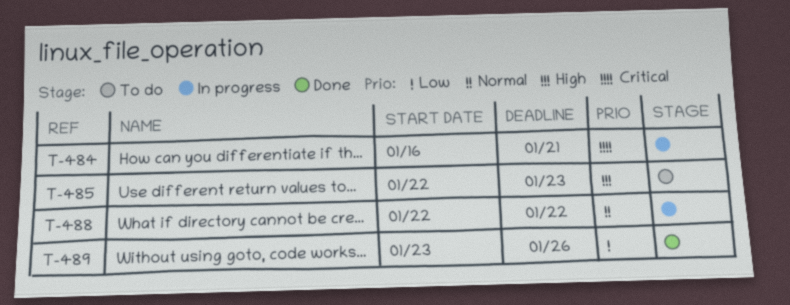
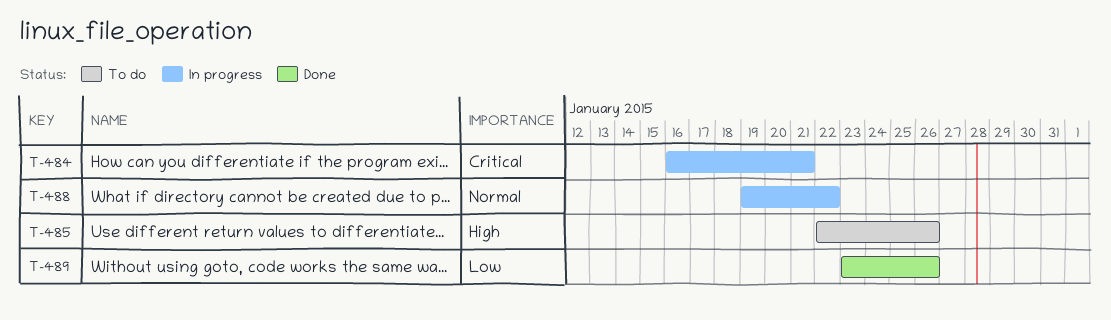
T-485, due: Jan 23 -> Jan 26
T-488, start: Jan 22 -> Jan 19

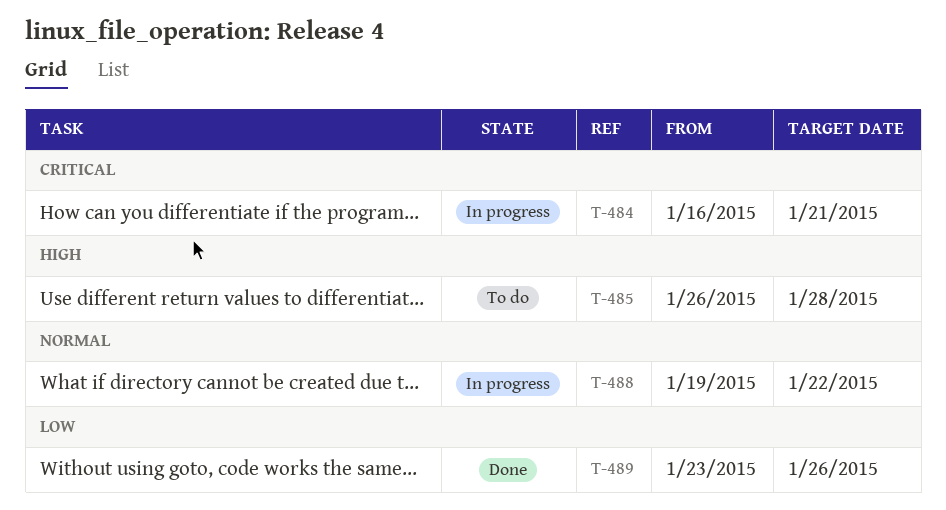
T-485, start: Jan 22 -> Jan 26
T-485, due: Jan 26 -> Jan 28

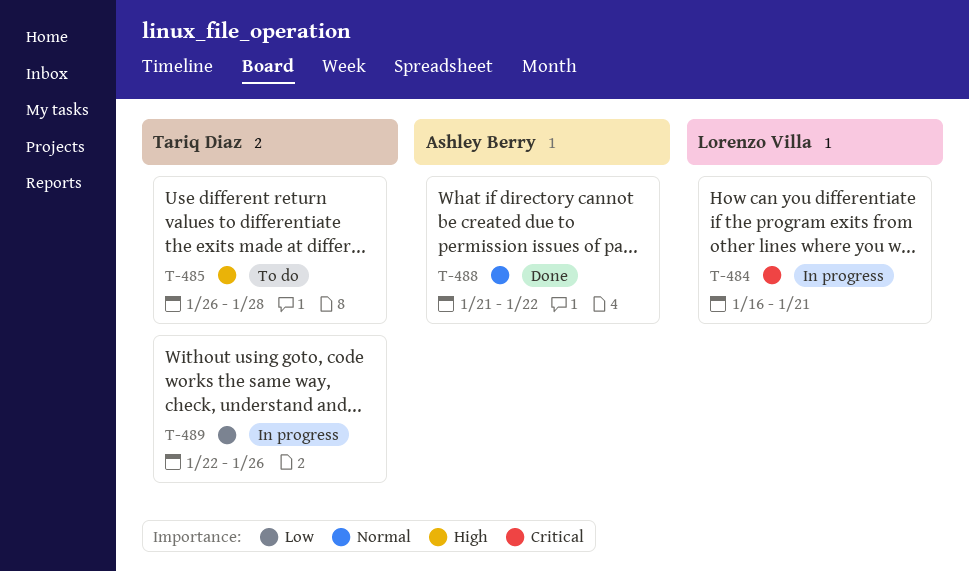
T-488, status: In progress -> Done
T-488, start: Jan 19 -> Jan 21
T-489, status: Done -> In progress
T-489, start: Jan 23 -> Jan 22

